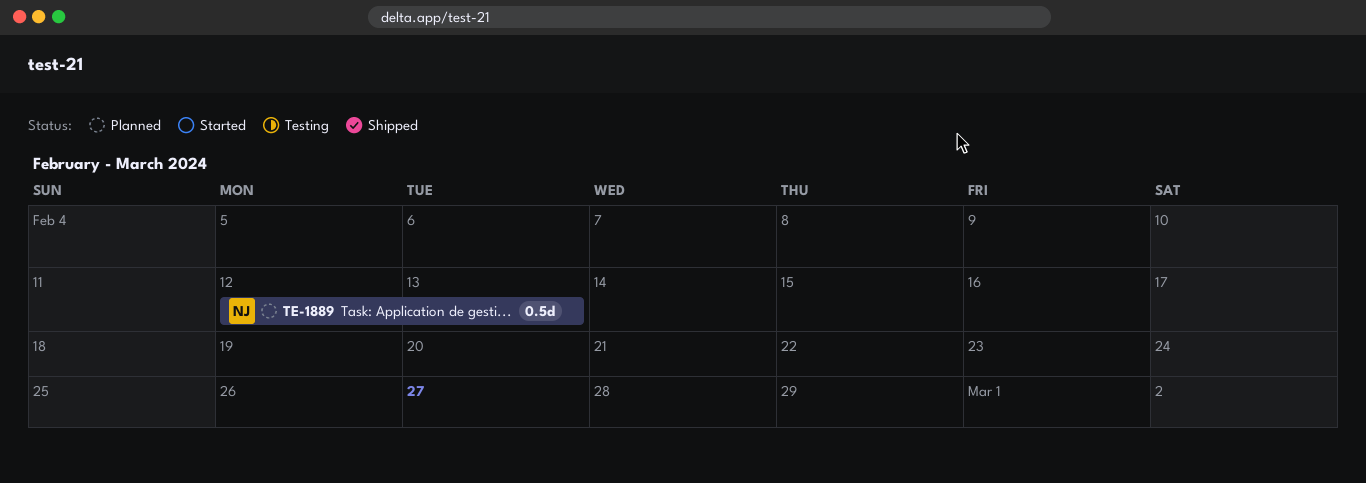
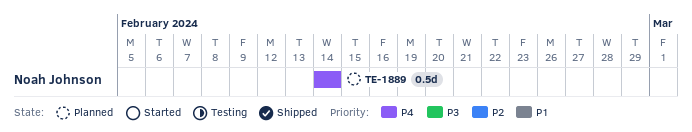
TE-1889, start: Feb 12 -> Feb 14
TE-1889, due: Feb 13 -> Feb 14

